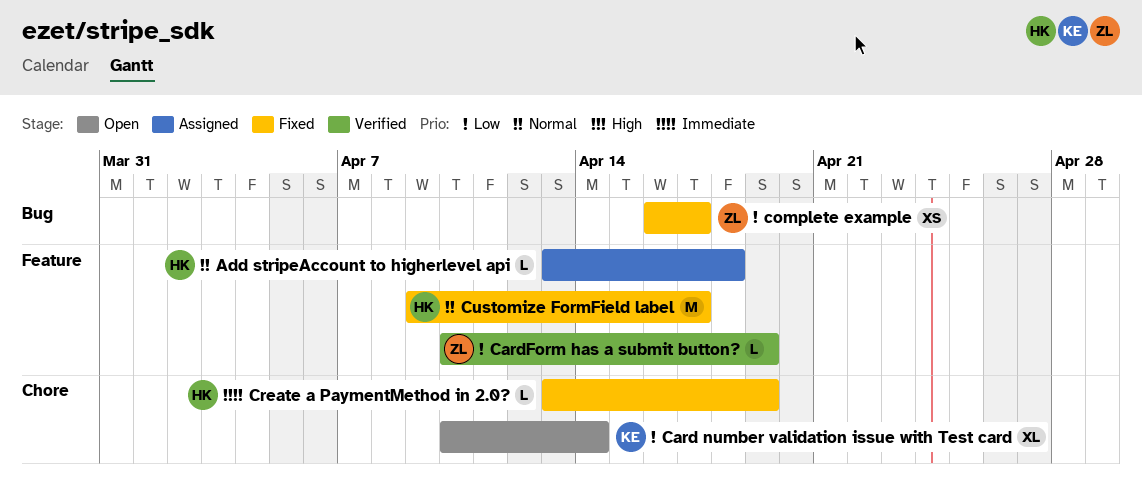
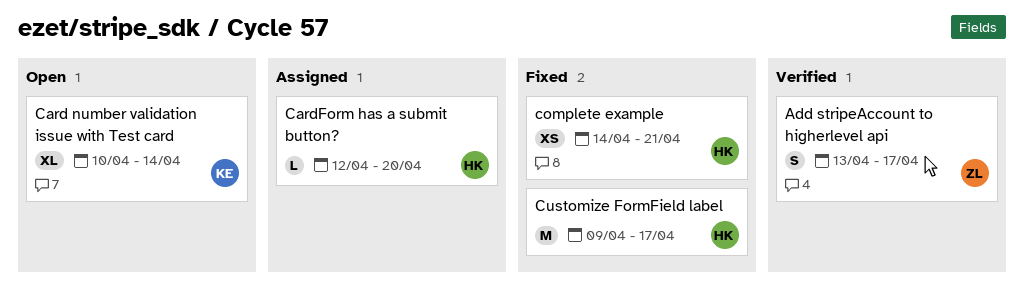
Add stripeAccount to higherlevel api, status: Assigned -> Verified
Add stripeAccount to higherlevel api, owner: HK -> ZL
Add stripeAccount to higherlevel api, estimate: L -> S
Add stripeAccount to higherlevel api, due: Apr 18 -> Apr 17
CardForm has a submit button?, status: Verified -> Assigned
CardForm has a submit button?, owner: ZL -> HK
CardForm has a submit button?, start: Apr 10 -> Apr 12
CardForm has a submit button?, due: Apr 19 -> Apr 20
complete example, owner: ZL -> HK
complete example, start: Apr 16 -> Apr 14
complete example, due: Apr 17 -> Apr 21
Create a PaymentMethod in 2.0?: present -> none

